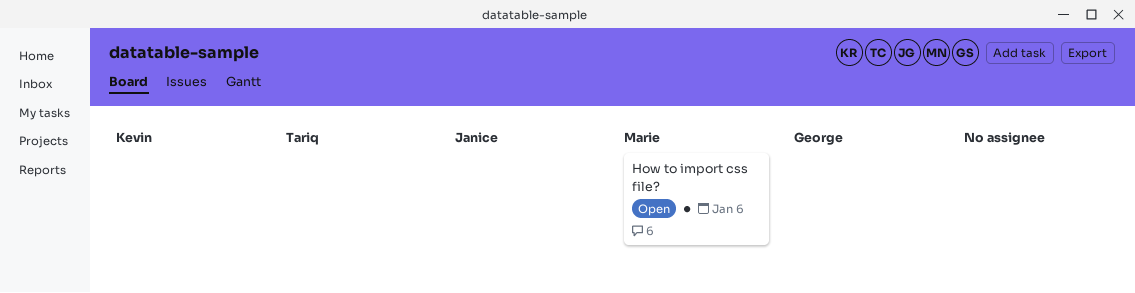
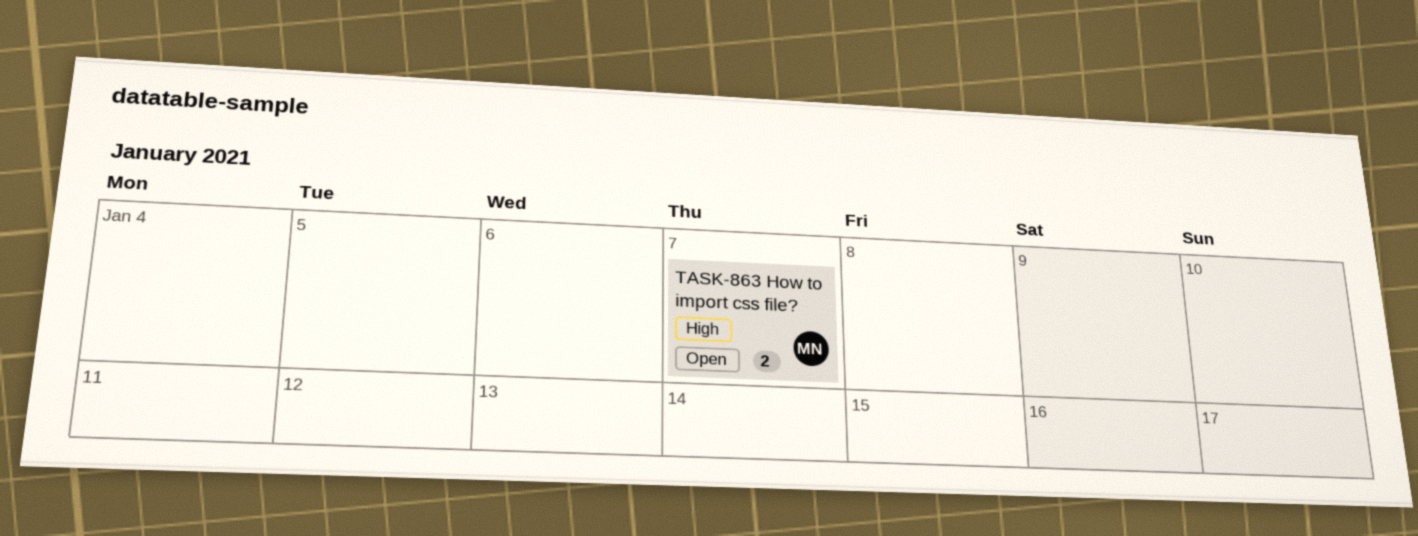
How to import css file?, estimate: 1 -> 2
How to import css file?, due: Jan 6 -> Jan 7

